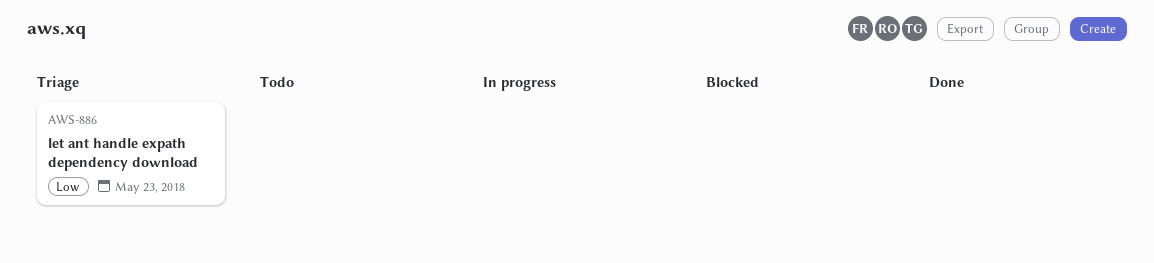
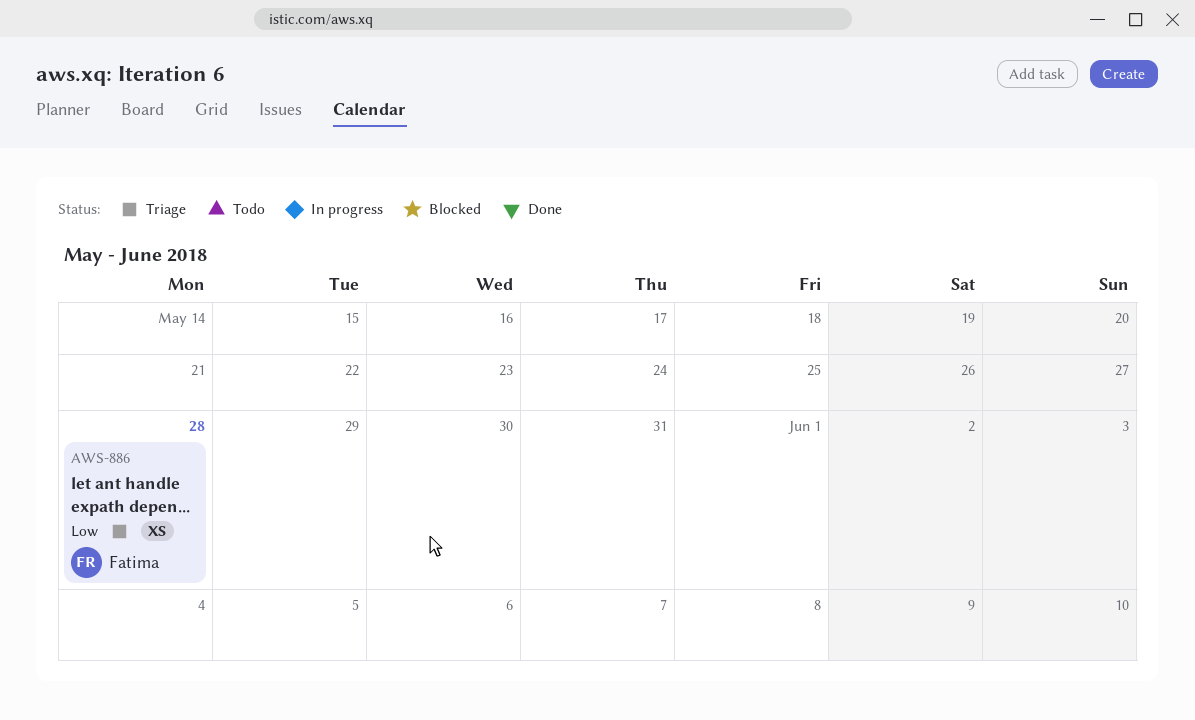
AWS-886, due: May 23 -> May 28

